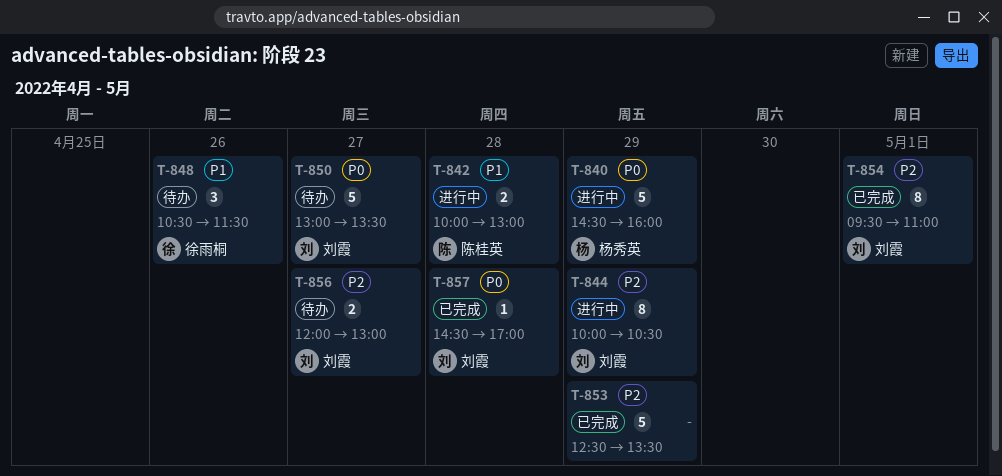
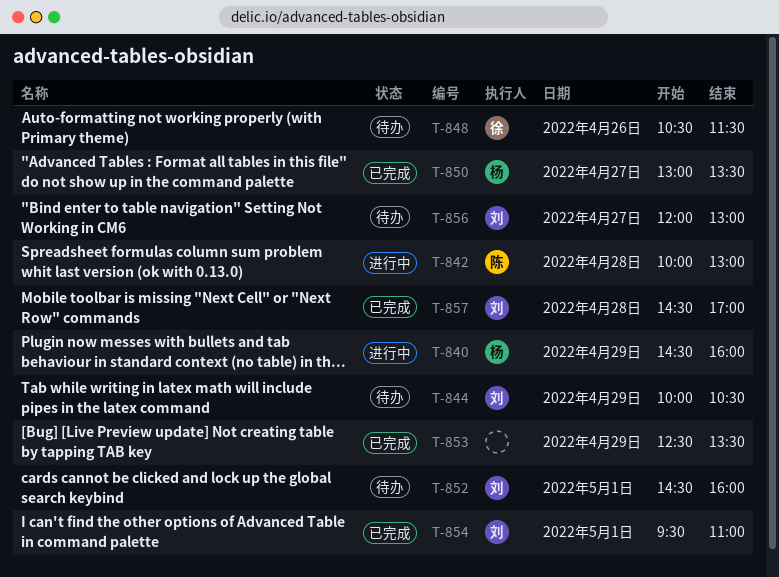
T-844, status: 进行中 -> 待办
T-850, status: 待办 -> 已完成
T-850, owner: 刘霞 -> 杨秀英
T-852: none -> present

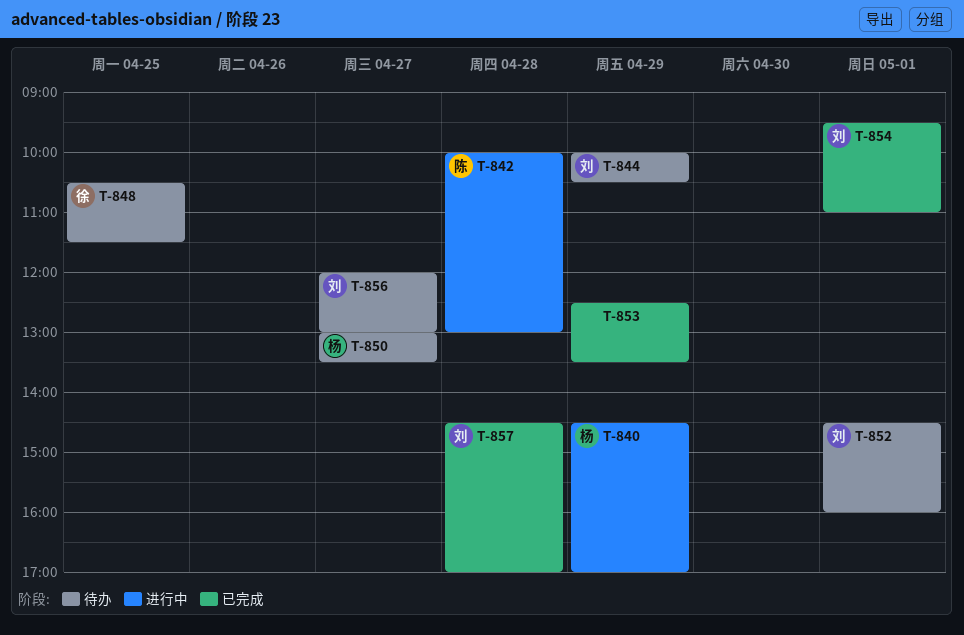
T-840, ends: 16:00 -> 17:00
T-848, day: Apr 26 -> Apr 25
T-850, status: 已完成 -> 待办

